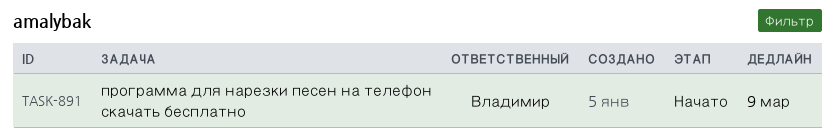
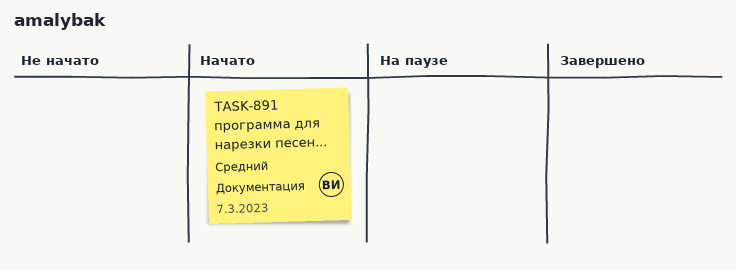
TASK-891, due: Mar 9 -> Mar 7

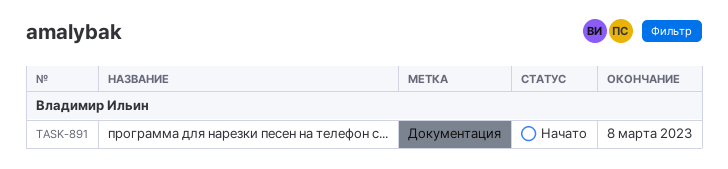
TASK-891, due: Mar 7 -> Mar 8

